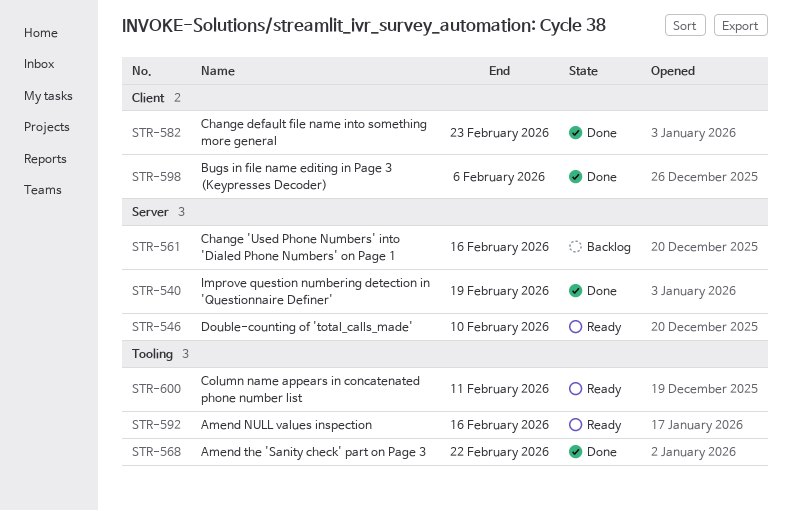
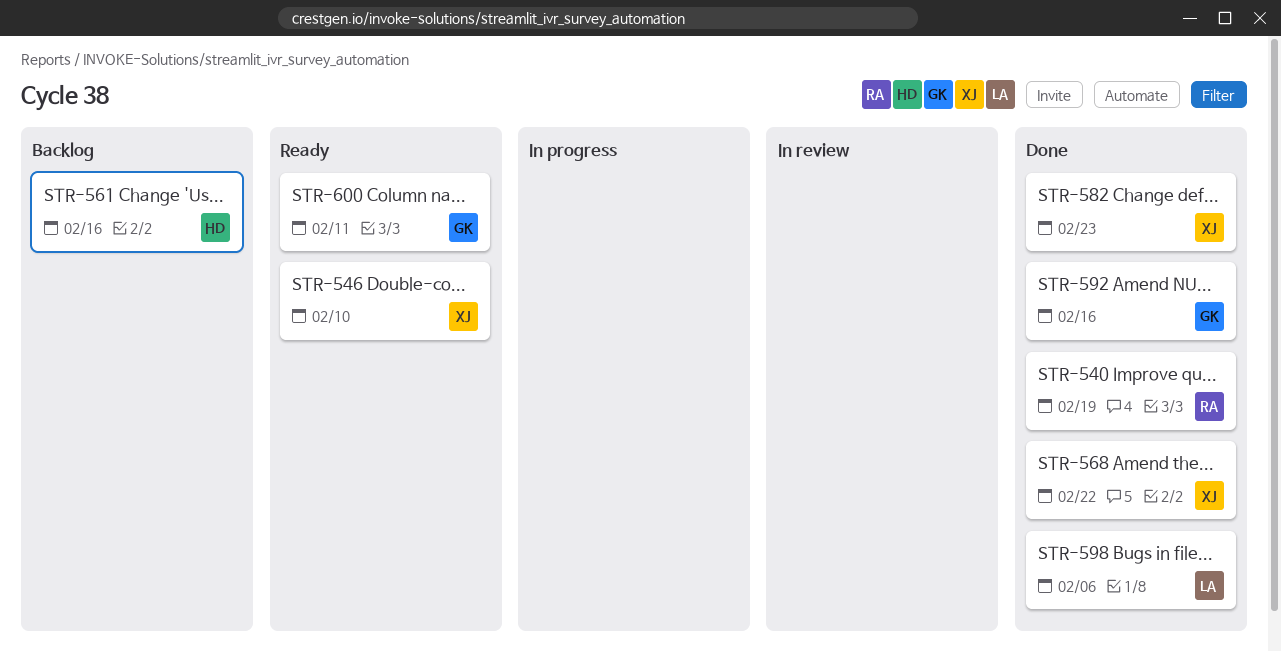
STR-592, status: Ready -> Done

